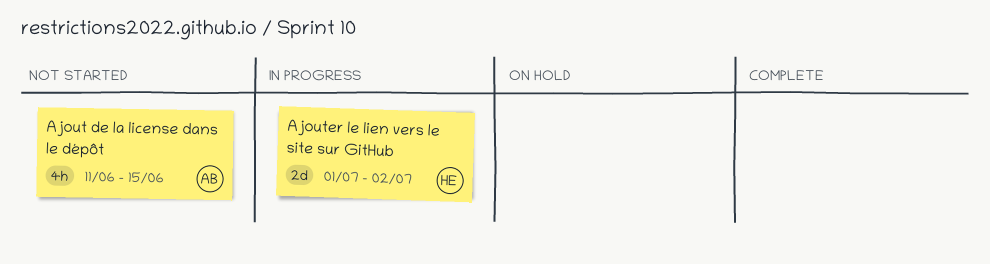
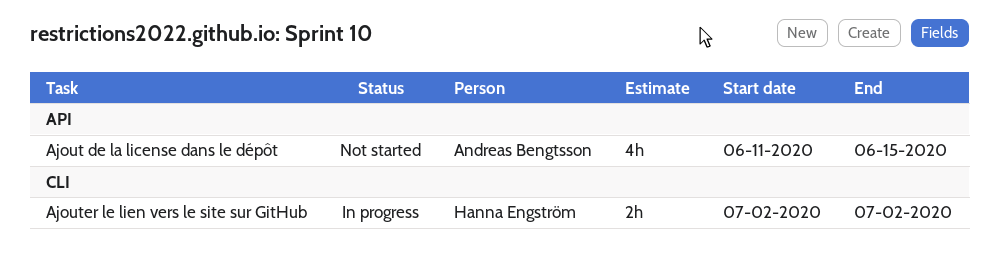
Ajouter le lien vers le site sur GitHub, estimate: 2d -> 2h
Ajouter le lien vers le site sur GitHub, start: Jul 1 -> Jul 2

